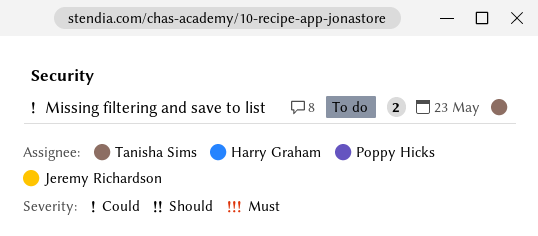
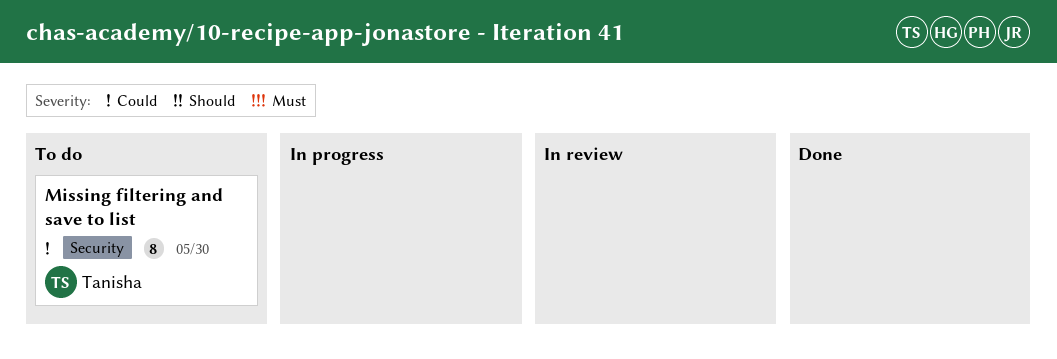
Missing filtering and save to list, estimate: 2 -> 8
Missing filtering and save to list, due: May 23 -> May 30

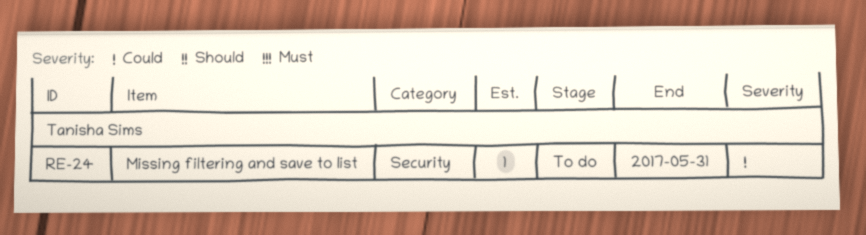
Missing filtering and save to list, estimate: 8 -> 1
Missing filtering and save to list, due: May 30 -> May 31

